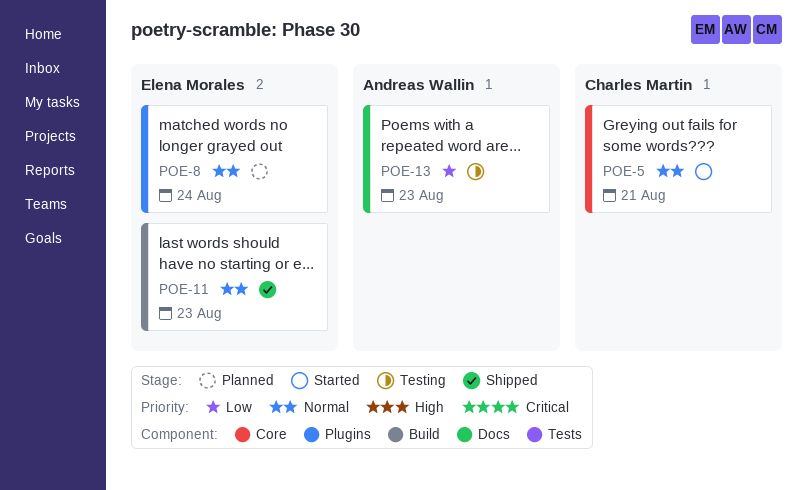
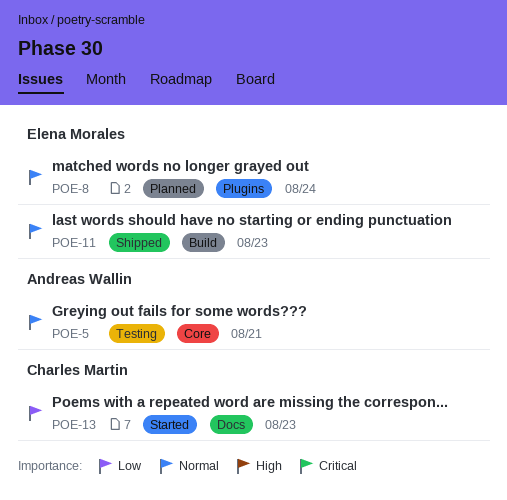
POE-5, status: Started -> Testing
POE-5, owner: Charles Martin -> Andreas Wallin
POE-13, status: Testing -> Started
POE-13, owner: Andreas Wallin -> Charles Martin

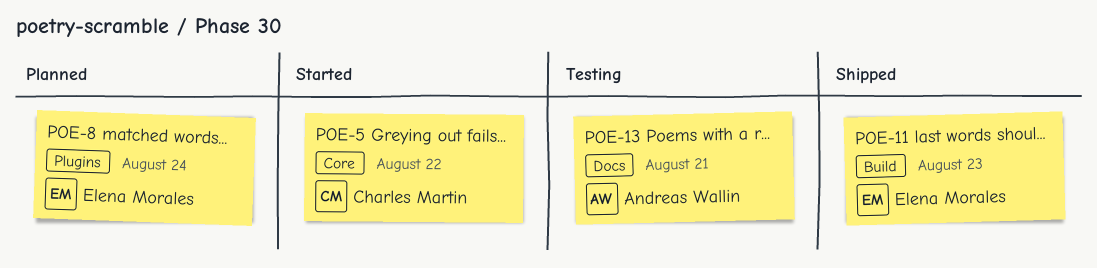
POE-5, status: Testing -> Started
POE-5, owner: Andreas Wallin -> Charles Martin
POE-5, due: Aug 21 -> Aug 22
POE-13, status: Started -> Testing
POE-13, owner: Charles Martin -> Andreas Wallin
POE-13, due: Aug 23 -> Aug 21

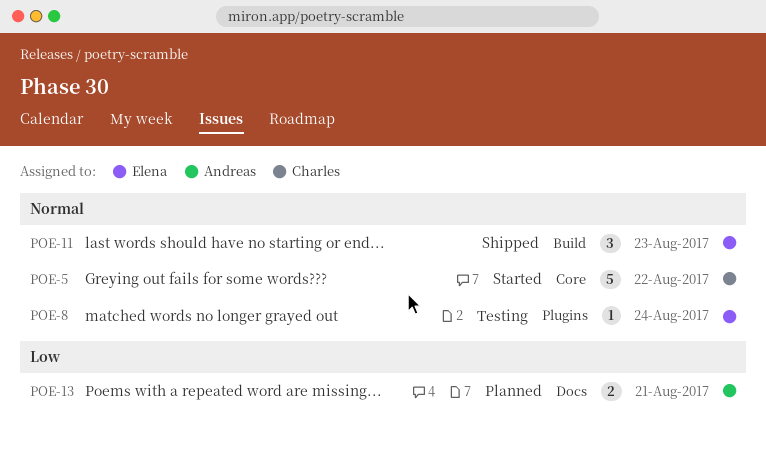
POE-8, status: Planned -> Testing
POE-13, status: Testing -> Planned

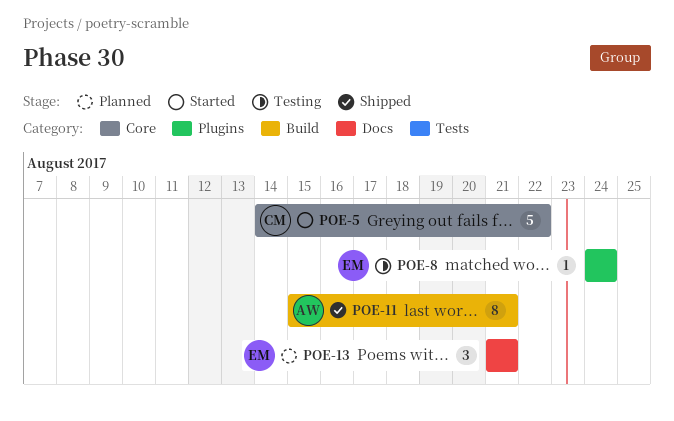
POE-11, owner: Elena -> Andreas
POE-11, estimate: 3 -> 8
POE-11, due: Aug 23 -> Aug 21
POE-13, owner: Andreas -> Elena
POE-13, estimate: 2 -> 3

